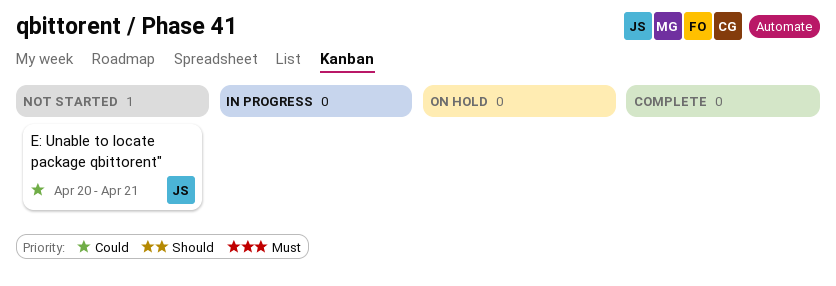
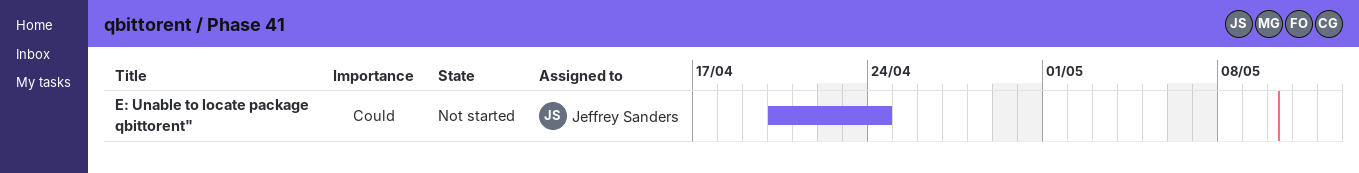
E: Unable to locate package qbittorent", due: Apr 21 -> Apr 24

